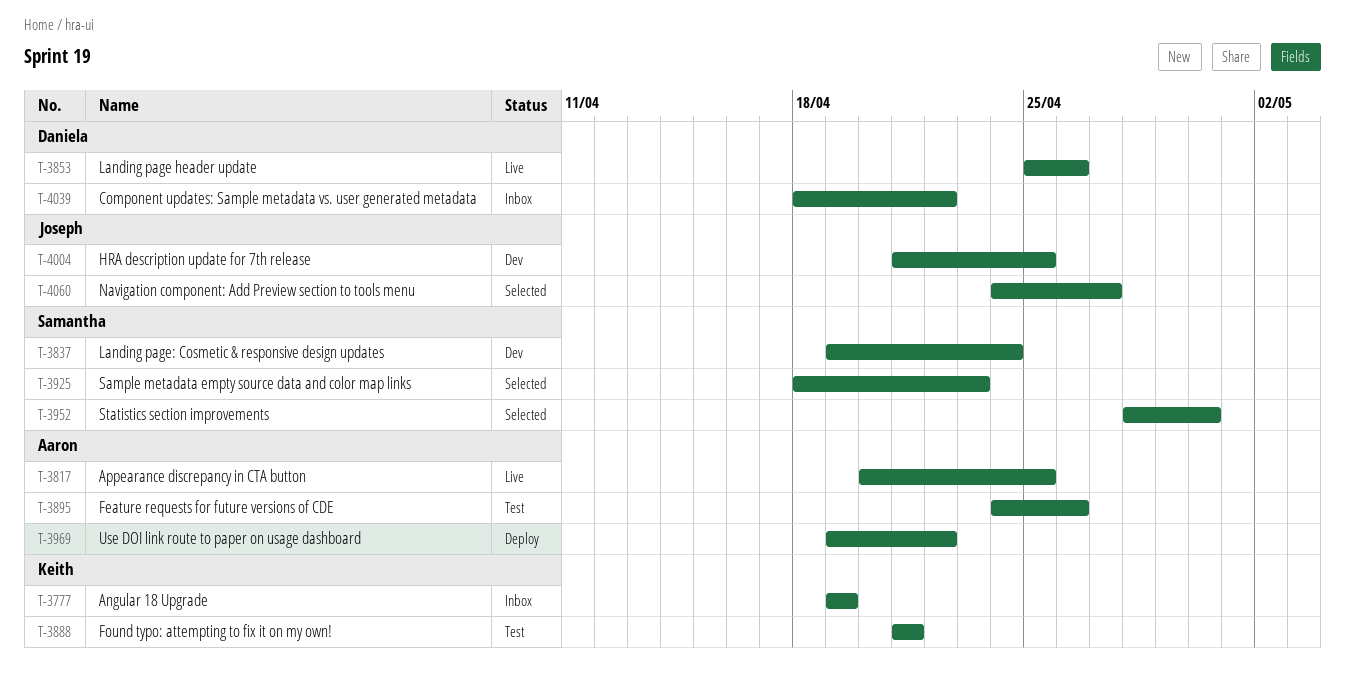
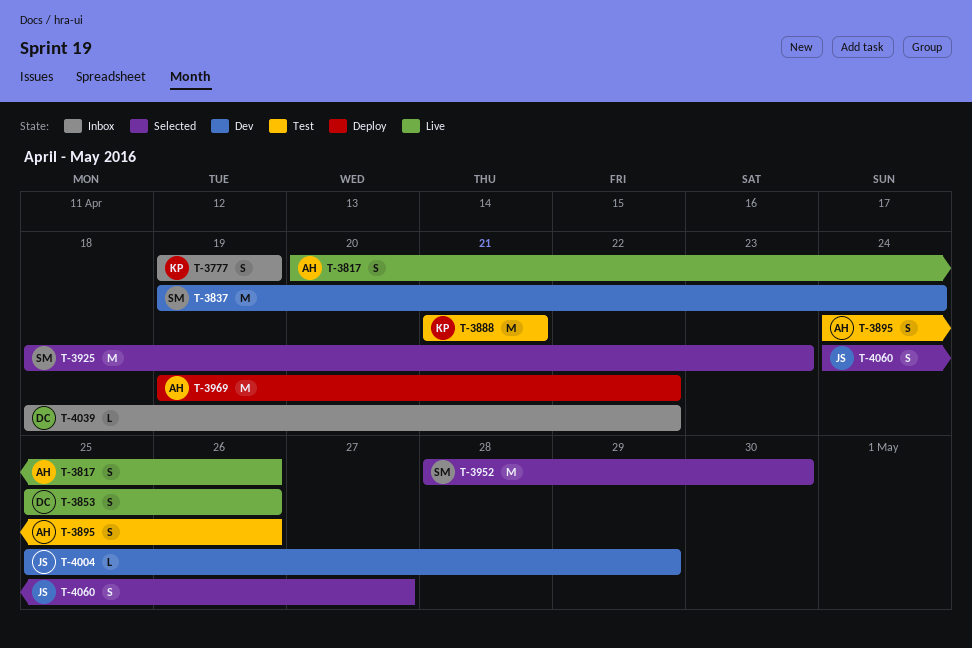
T-3817, due: Apr 25 -> Apr 26
T-4004, start: Apr 21 -> Apr 25
T-4004, due: Apr 25 -> Apr 29

